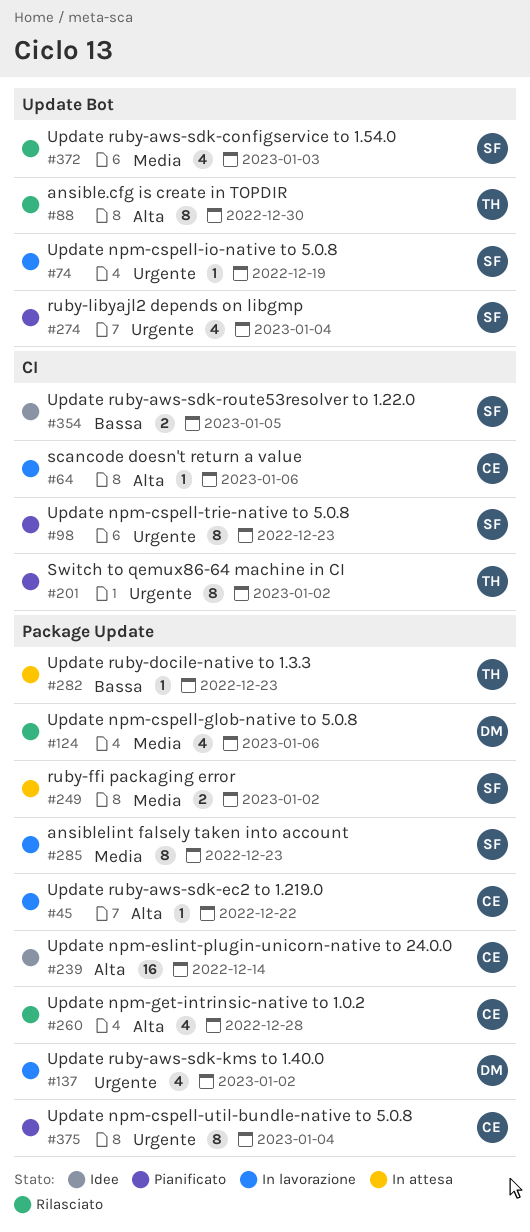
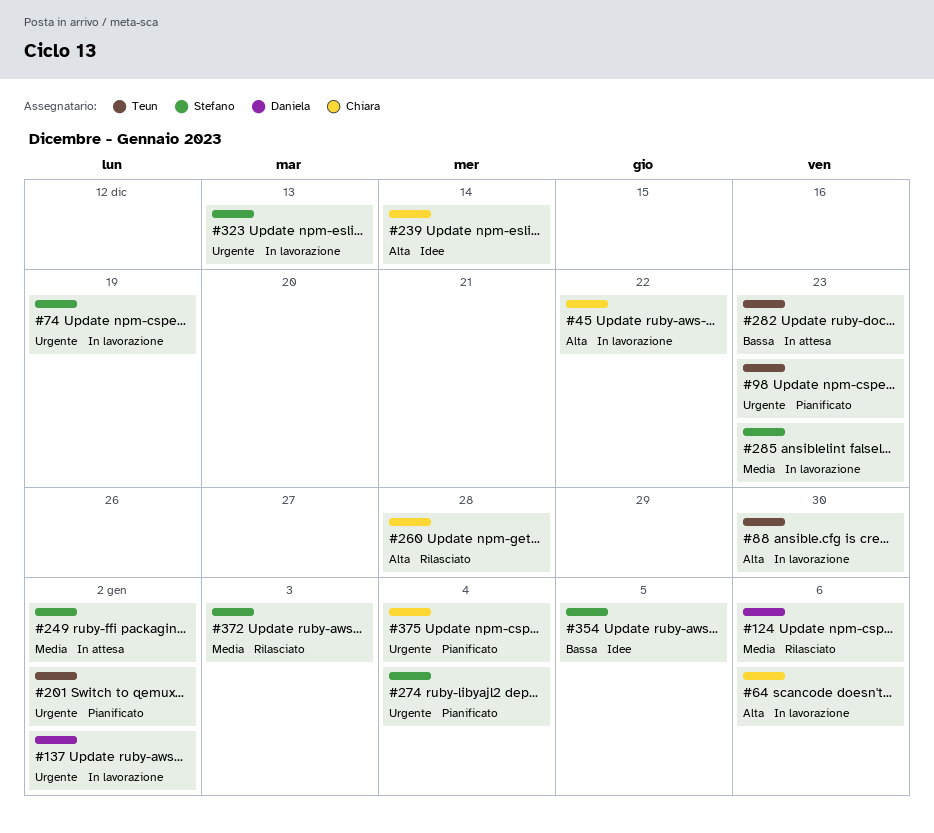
#88, status: Rilasciato -> In lavorazione
#98, owner: Stefano -> Teun
#323: none -> present

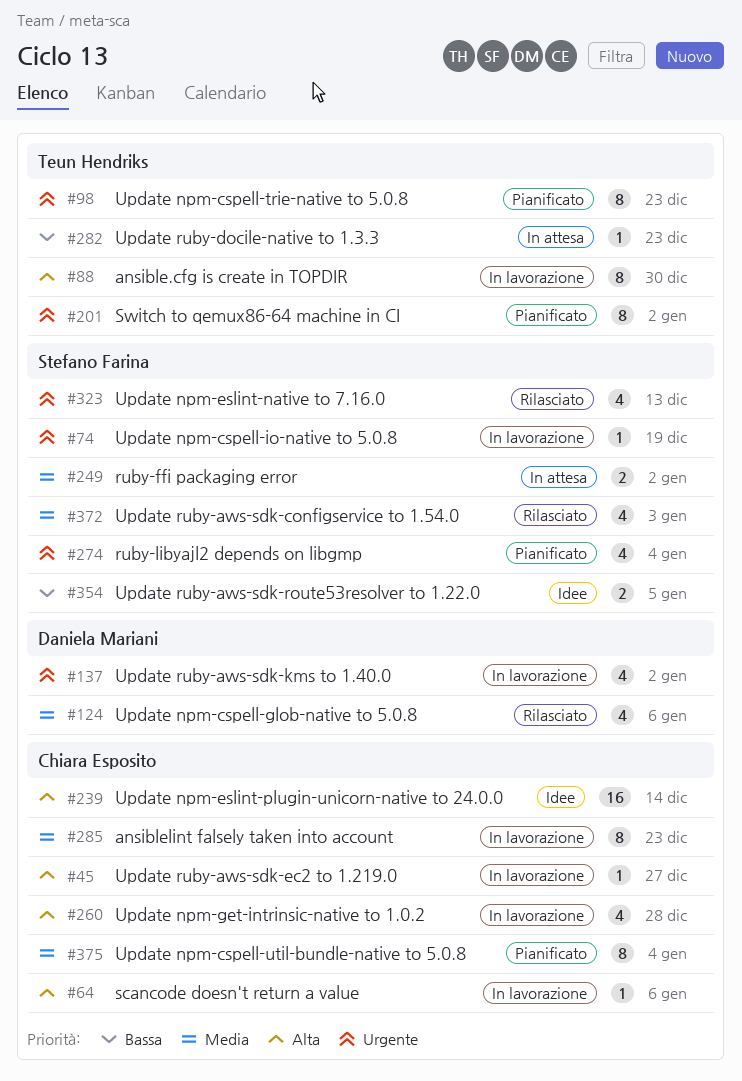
#45, due: Dec 22 -> Dec 27
#260, status: Rilasciato -> In lavorazione
#285, owner: Stefano Farina -> Chiara Esposito
#323, status: In lavorazione -> Rilasciato
#375, priority: Urgente -> Media

